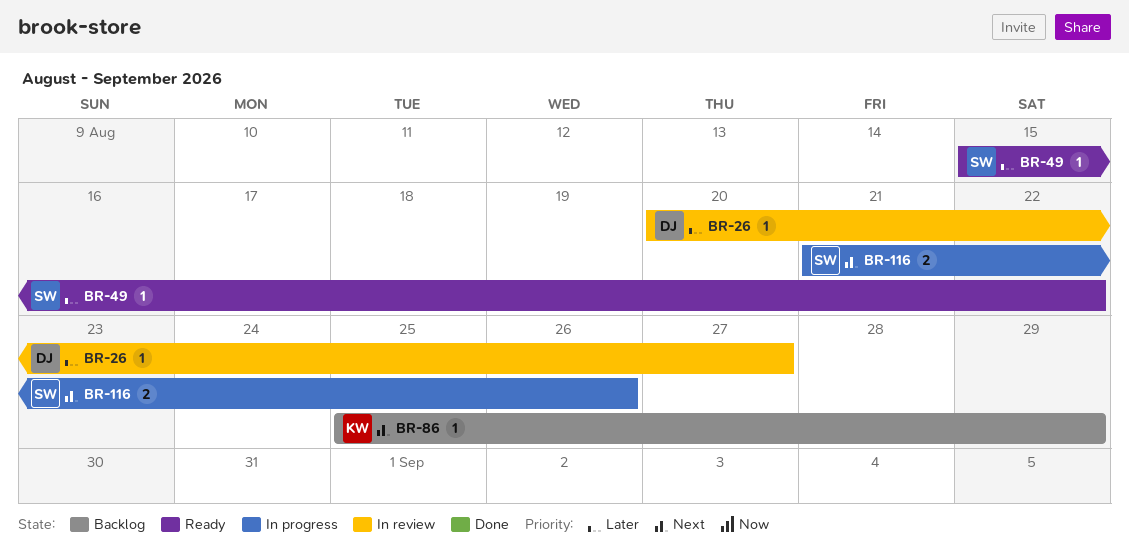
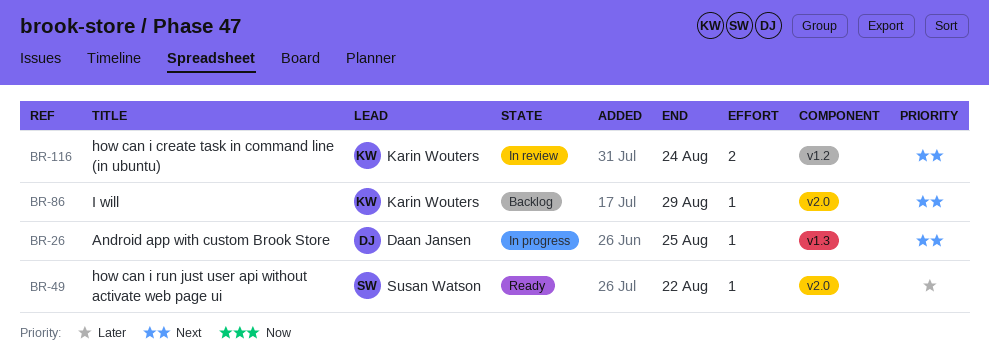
BR-26, status: In review -> In progress
BR-26, priority: Later -> Next
BR-26, due: Aug 27 -> Aug 25
BR-116, status: In progress -> In review
BR-116, owner: Susan Watson -> Karin Wouters
BR-116, due: Aug 26 -> Aug 24

